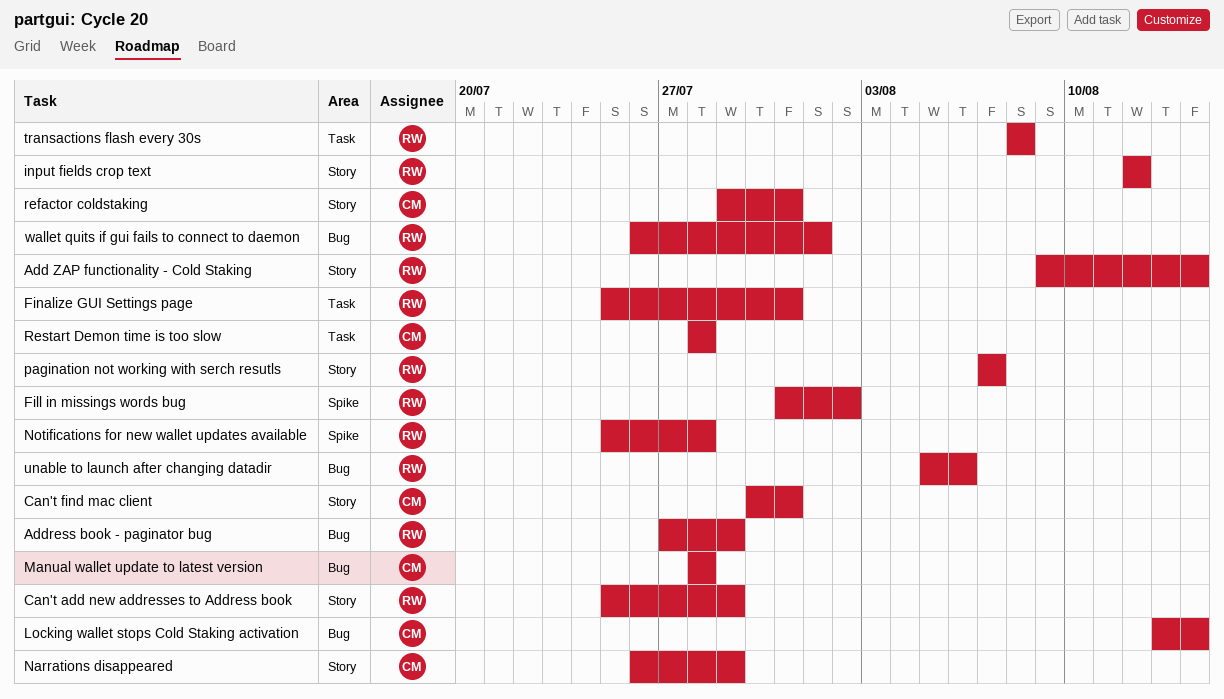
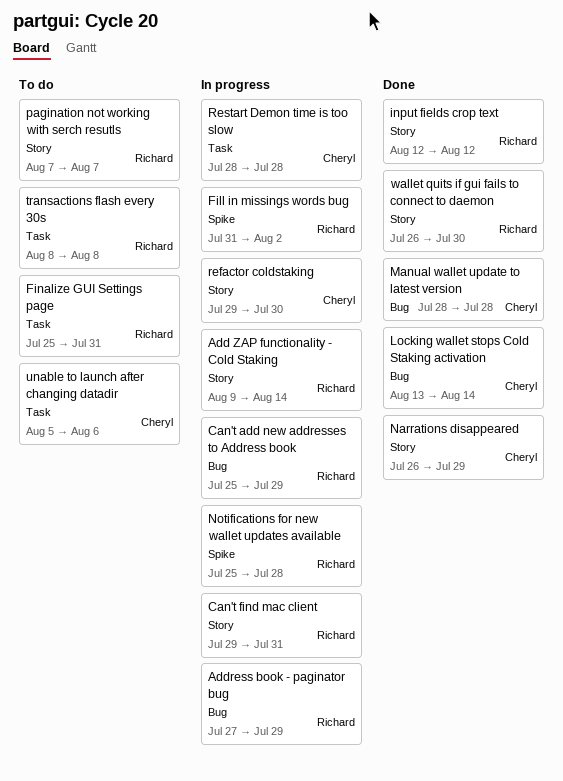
Can't add new addresses to Address book, label: Story -> Bug
Can't find mac client, owner: Cheryl -> Richard
Can't find mac client, start: Jul 30 -> Jul 29
refactor coldstaking, due: Jul 31 -> Jul 30
unable to launch after changing datadir, owner: Richard -> Cheryl
unable to launch after changing datadir, label: Bug -> Task
wallet quits if gui fails to connect to daemon, label: Bug -> Story
wallet quits if gui fails to connect to daemon, due: Aug 1 -> Jul 30

